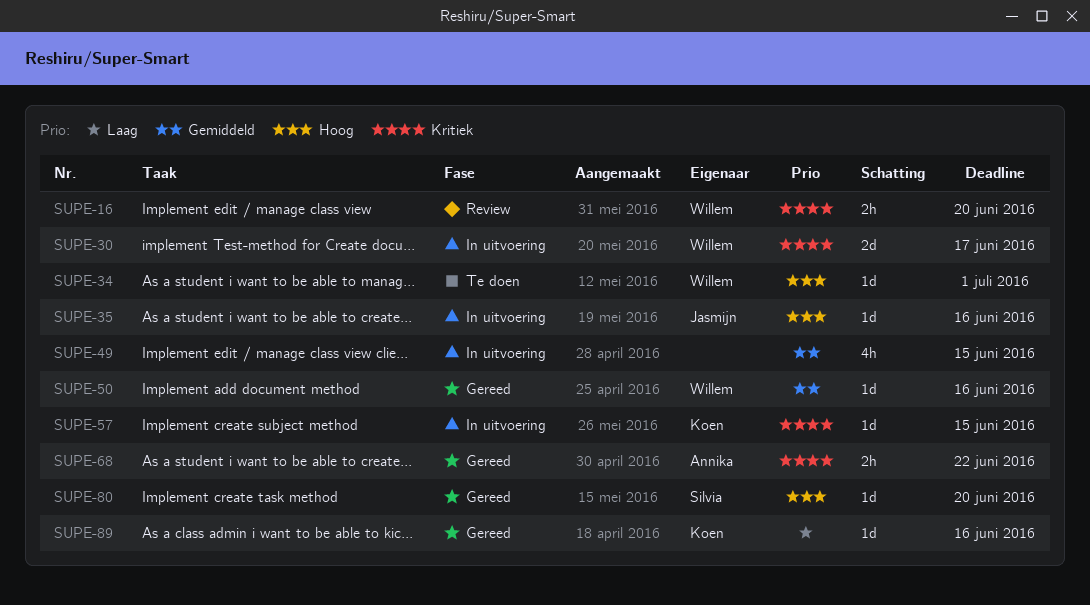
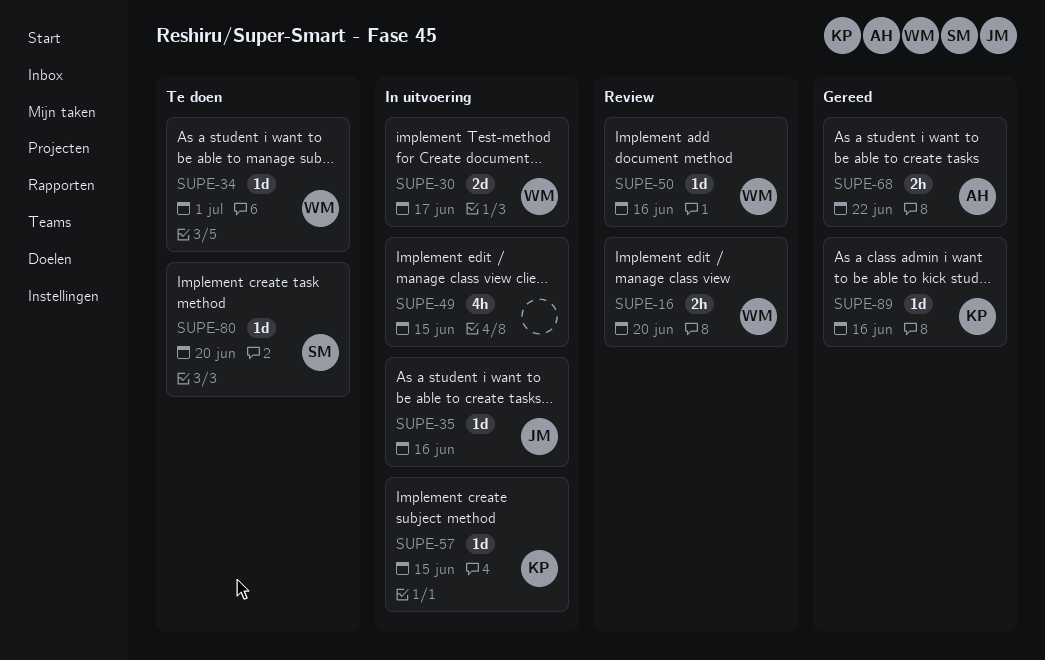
SUPE-50, status: Gereed -> Review
SUPE-80, status: Gereed -> Te doen

